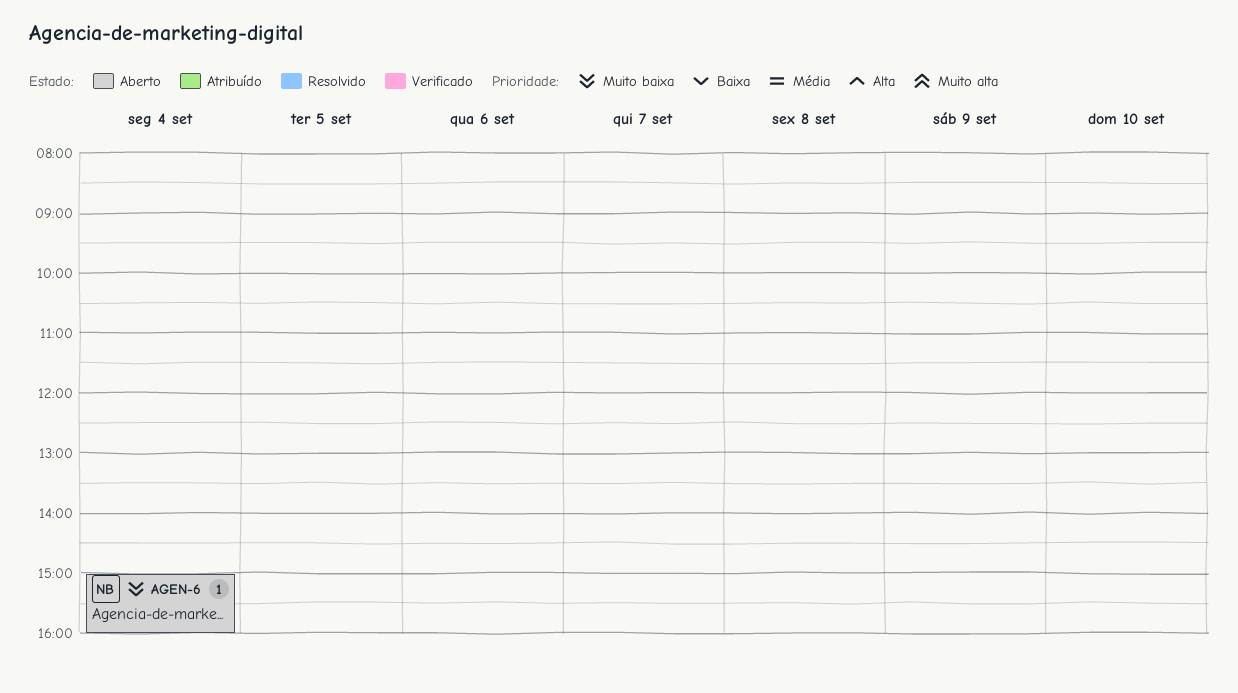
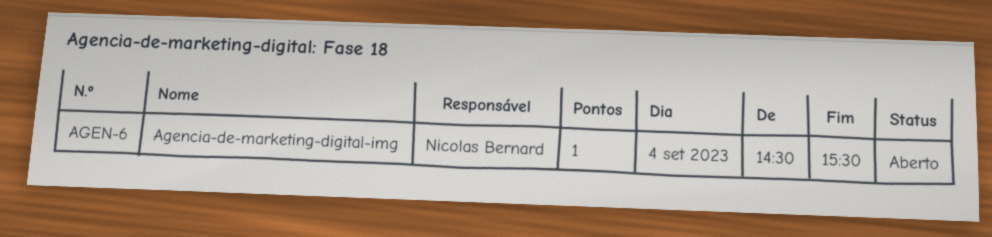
AGEN-6, begins: 15:00 -> 14:30
AGEN-6, ends: 16:00 -> 15:30

